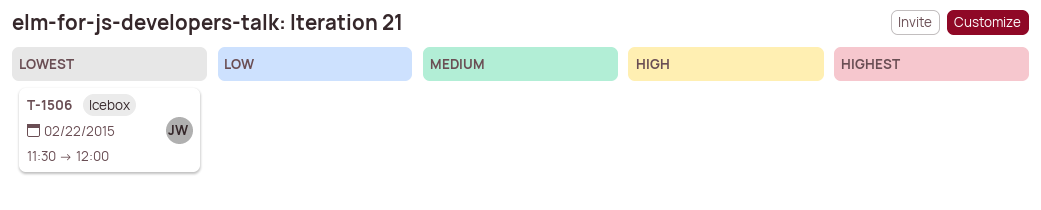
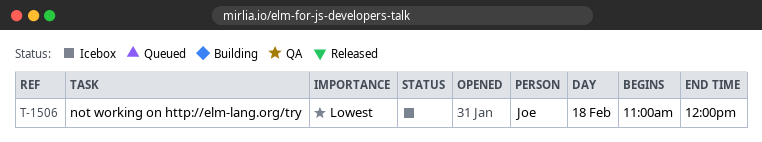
T-1506, day: Feb 22 -> Feb 18
T-1506, begins: 11:30 -> 11:00

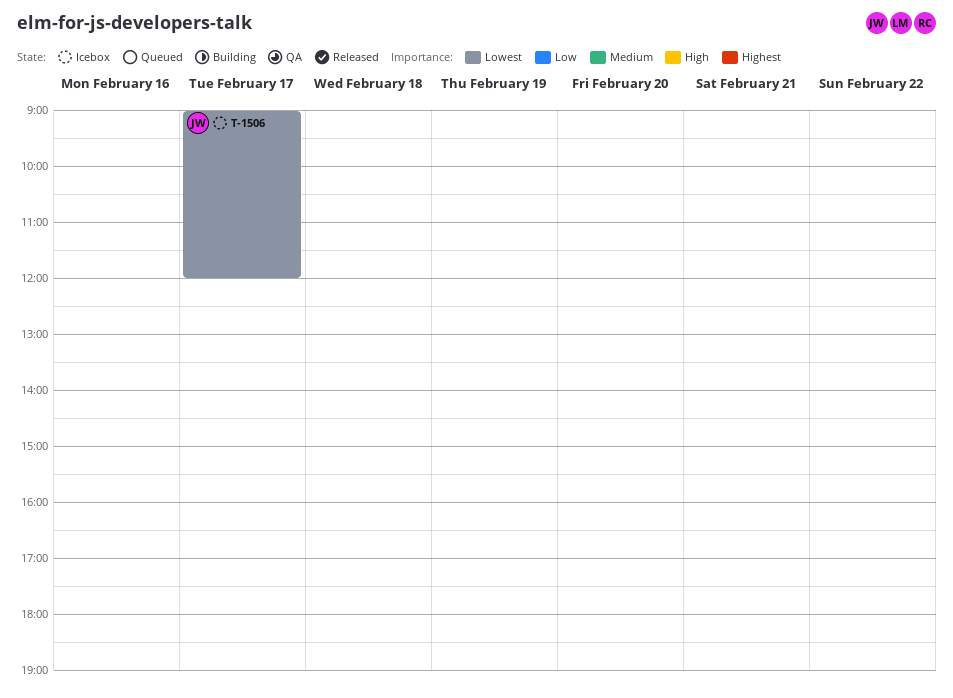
T-1506, day: Feb 18 -> Feb 17
T-1506, begins: 11:00 -> 09:00

